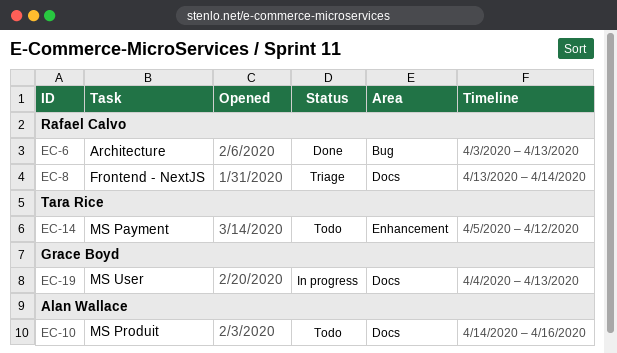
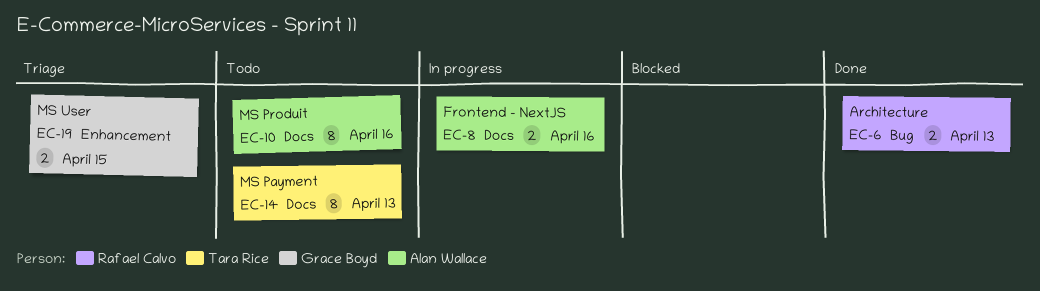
EC-8, status: Triage -> In progress
EC-8, owner: Rafael Calvo -> Alan Wallace
EC-8, due: Apr 14 -> Apr 16
EC-14, label: Enhancement -> Docs
EC-14, due: Apr 12 -> Apr 13
EC-19, status: In progress -> Triage
EC-19, label: Docs -> Enhancement
EC-19, due: Apr 13 -> Apr 15

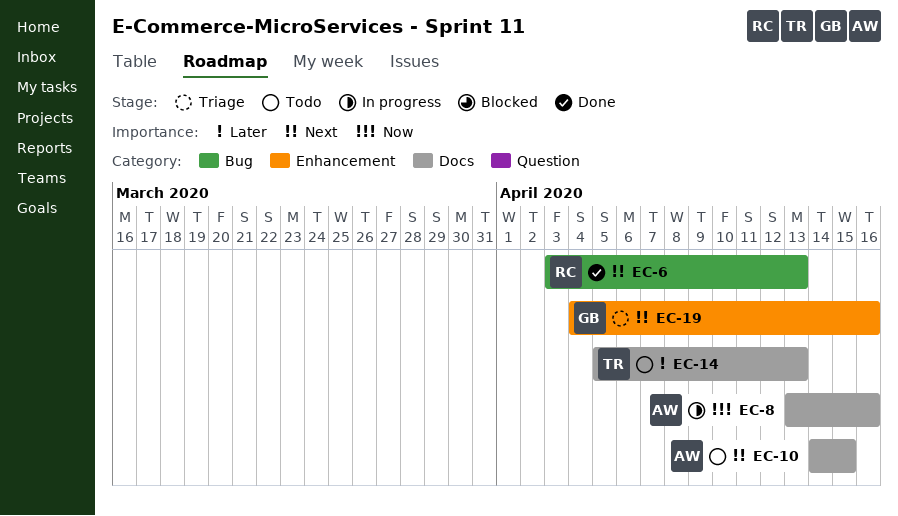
EC-10, due: Apr 16 -> Apr 15
EC-19, due: Apr 15 -> Apr 16

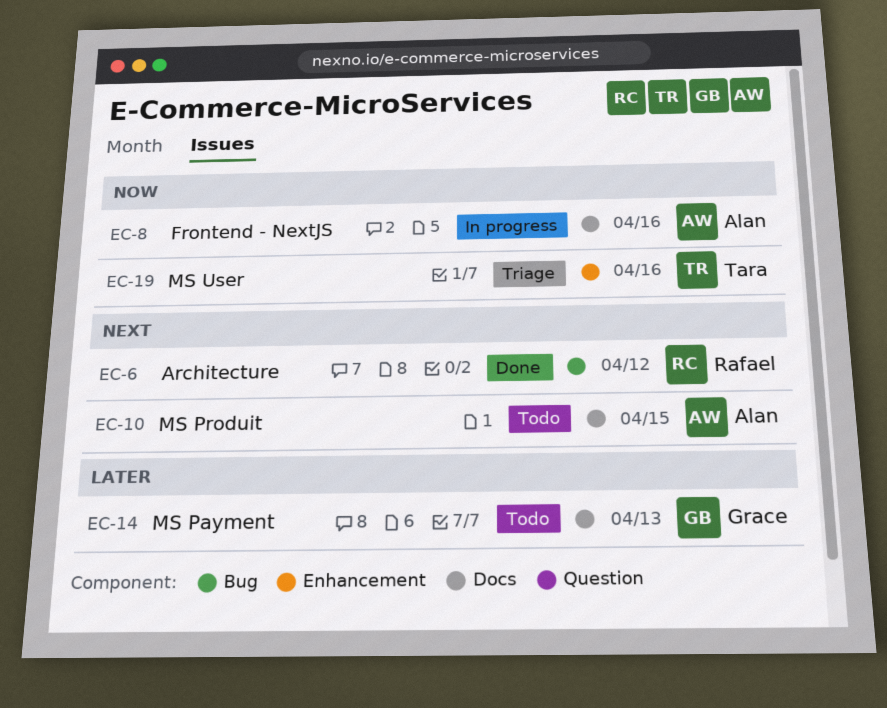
EC-6, due: Apr 13 -> Apr 12
EC-14, owner: Tara -> Grace
EC-19, owner: Grace -> Tara
EC-19, priority: Next -> Now

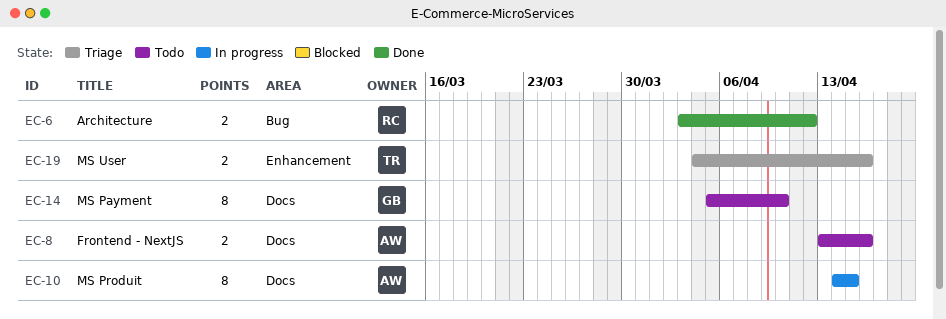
EC-8, status: In progress -> Todo
EC-10, status: Todo -> In progress
EC-14, due: Apr 13 -> Apr 10

